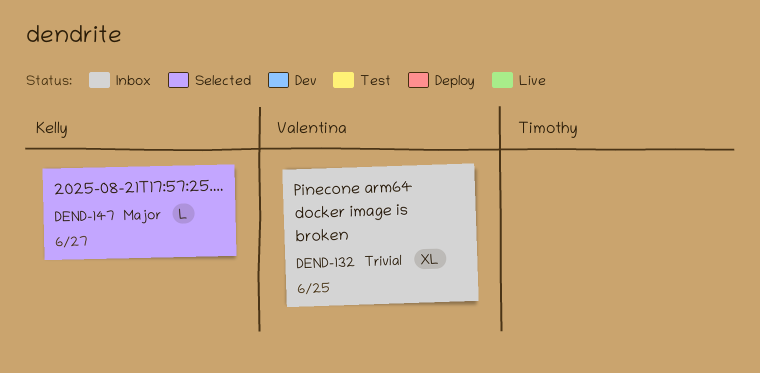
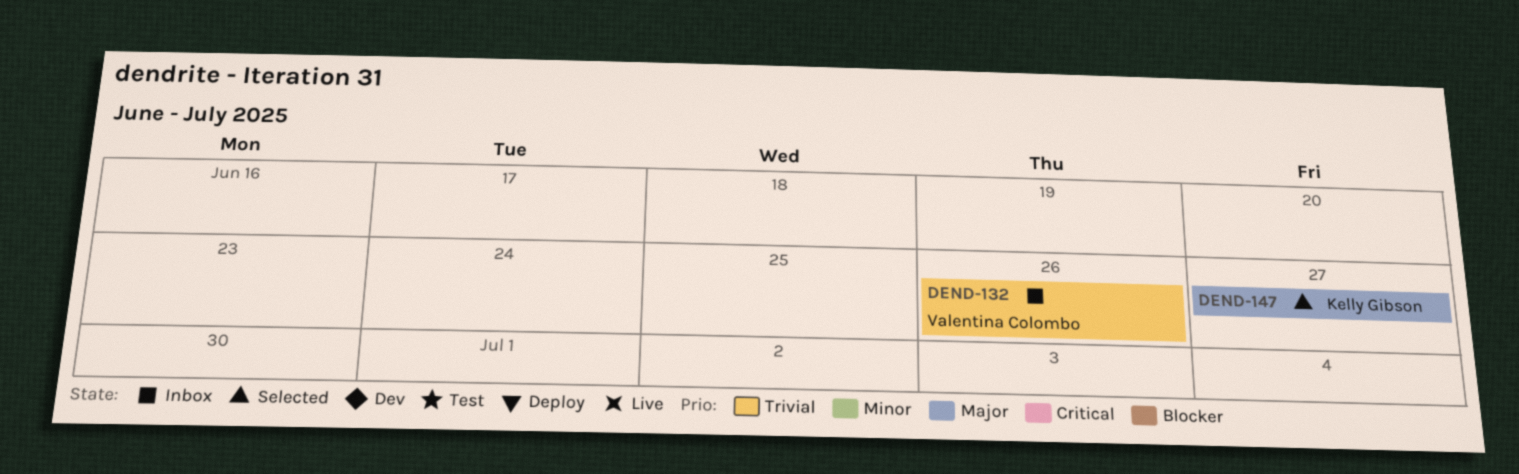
DEND-132, due: Jun 25 -> Jun 26

